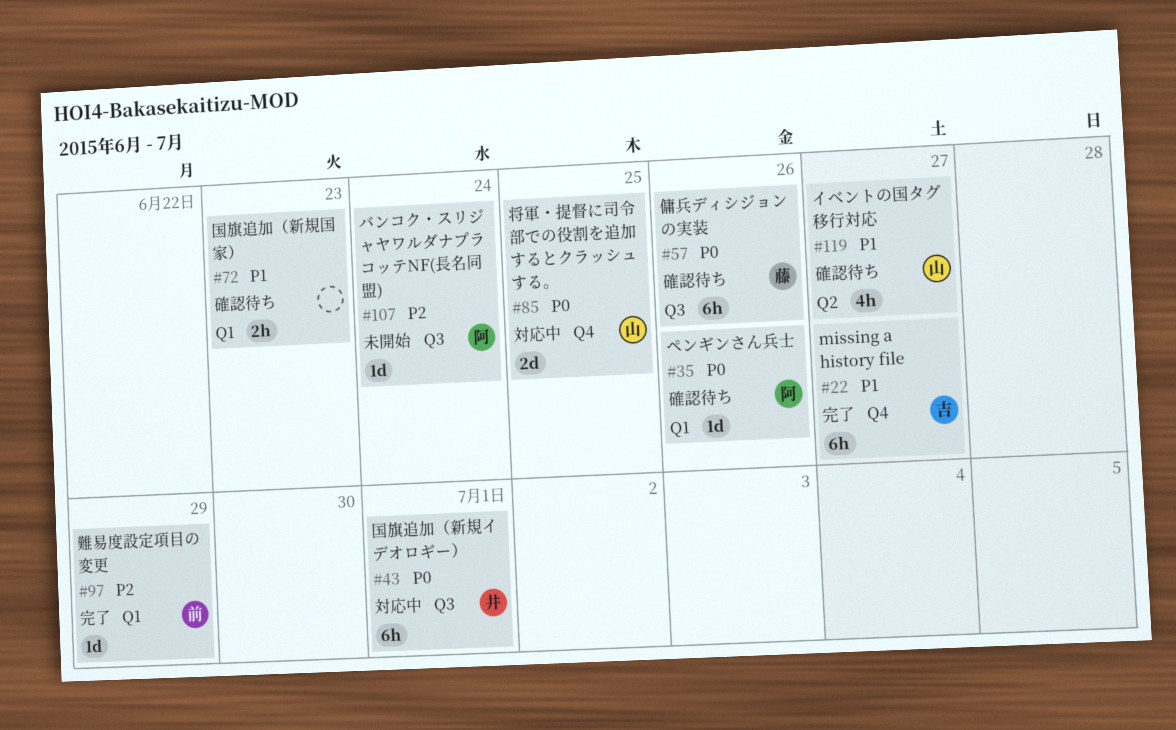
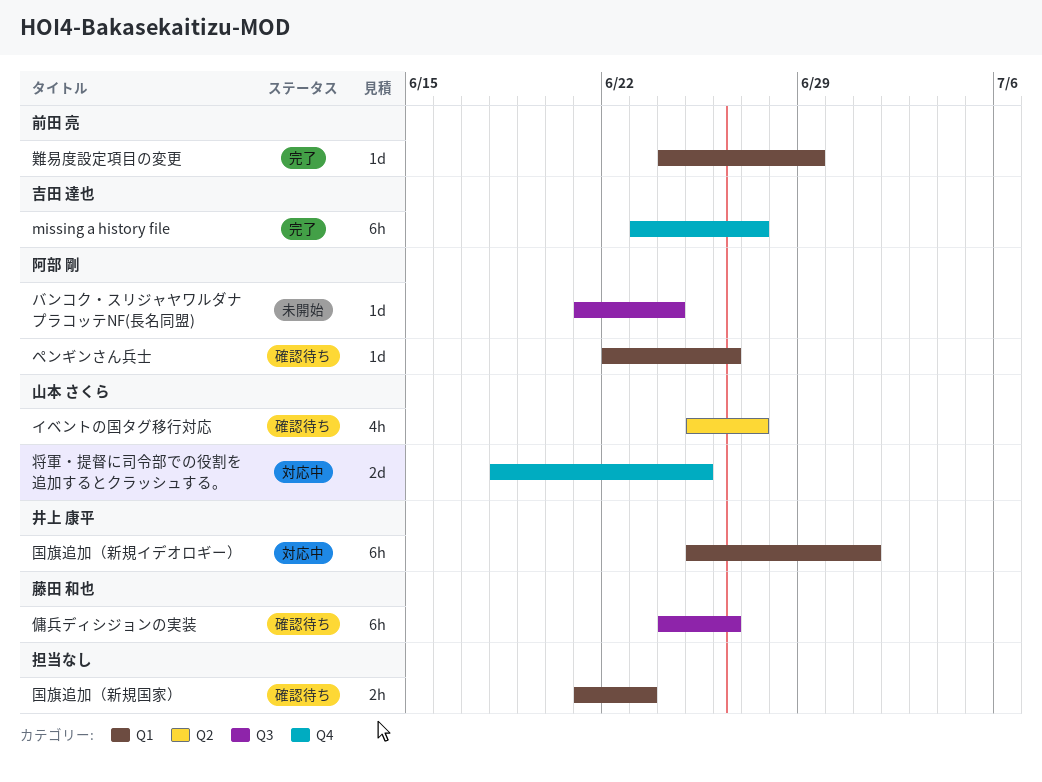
国旗追加（新規イデオロギー）, label: Q3 -> Q1

